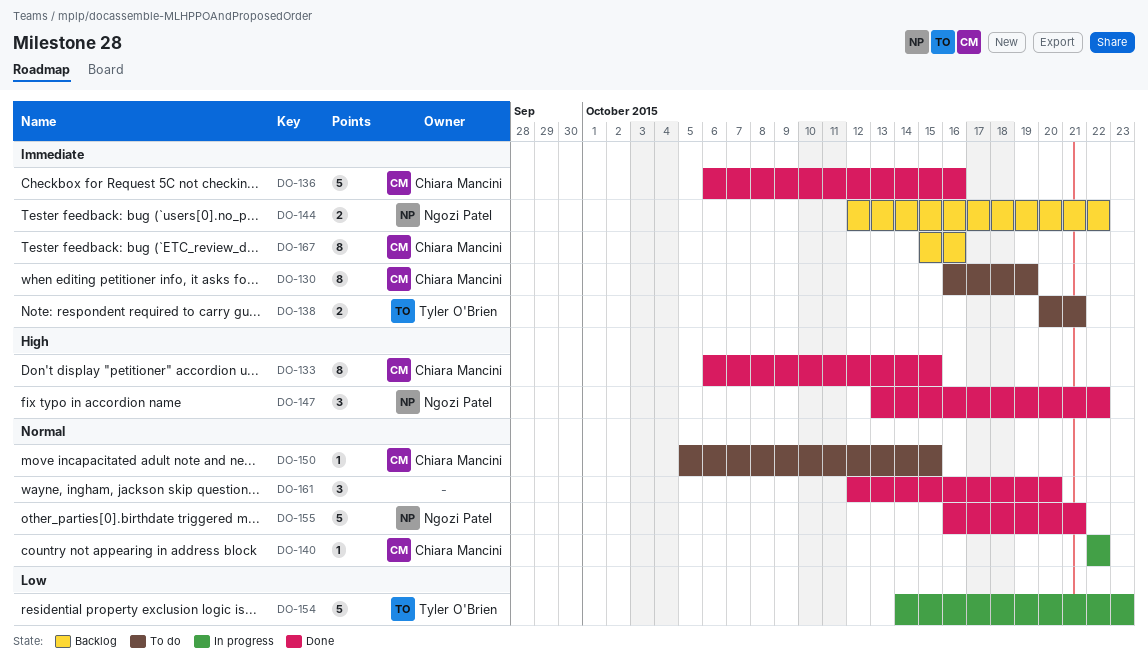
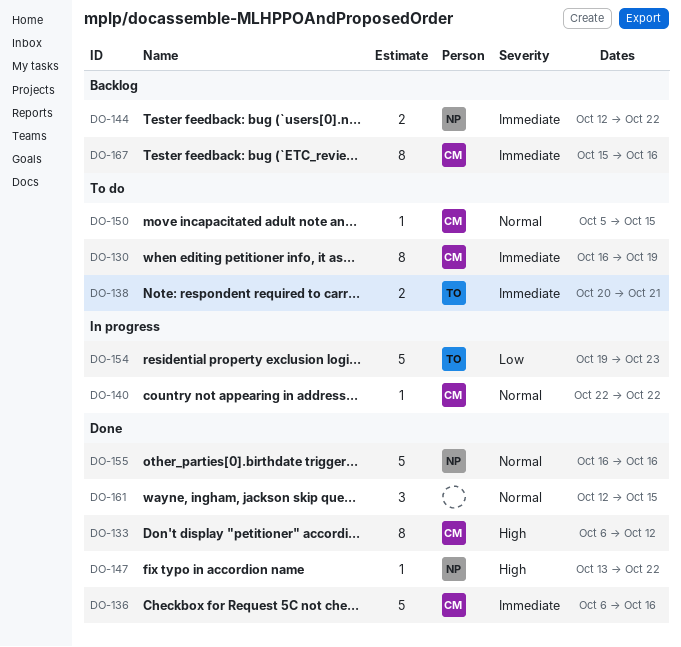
DO-133, due: Oct 15 -> Oct 12
DO-147, estimate: 3 -> 1
DO-154, start: Oct 14 -> Oct 19
DO-155, due: Oct 21 -> Oct 16
DO-161, due: Oct 20 -> Oct 15

